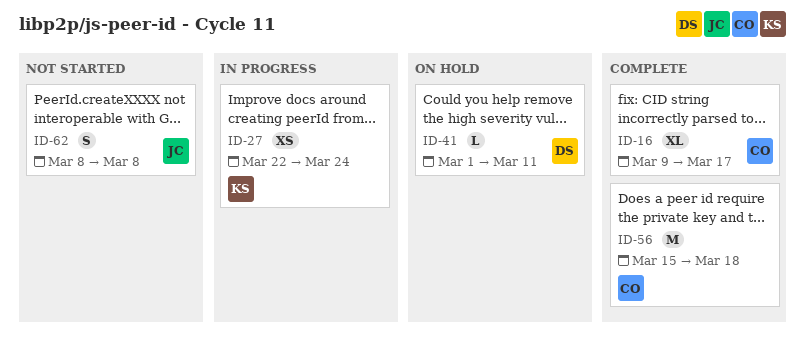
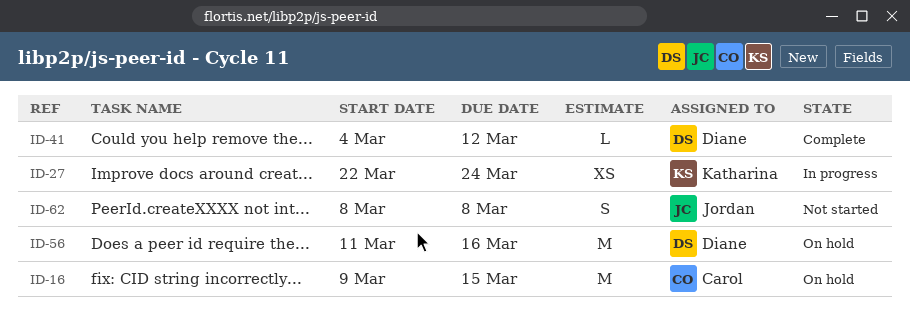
ID-16, status: Complete -> On hold
ID-16, estimate: XL -> M
ID-16, due: Mar 17 -> Mar 15
ID-41, status: On hold -> Complete
ID-41, start: Mar 1 -> Mar 4
ID-41, due: Mar 11 -> Mar 12
ID-56, status: Complete -> On hold
ID-56, owner: Carol -> Diane
ID-56, start: Mar 15 -> Mar 11
ID-56, due: Mar 18 -> Mar 16

